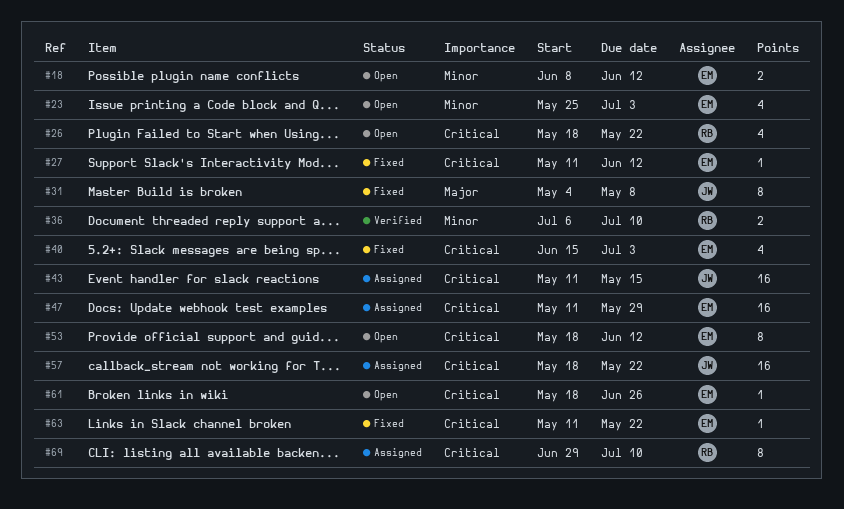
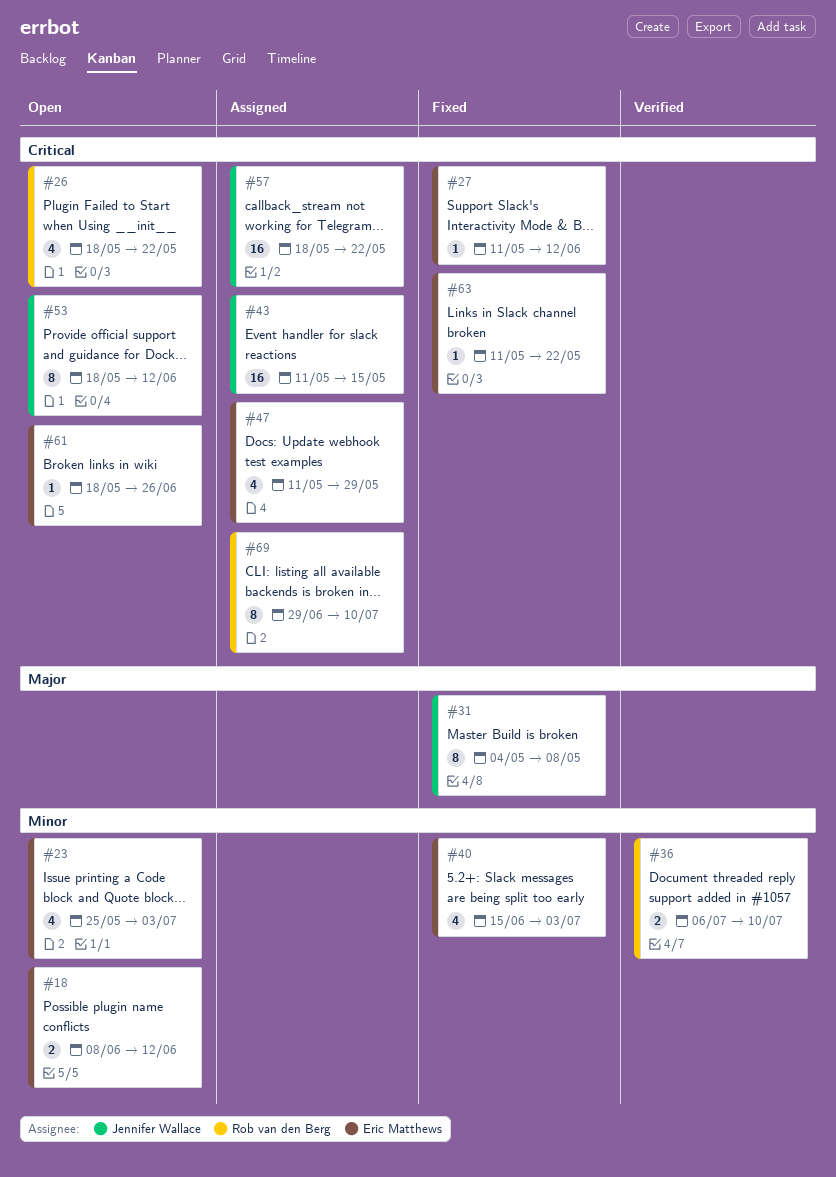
#40, priority: Critical -> Minor
#47, estimate: 16 -> 4
#53, owner: Eric Matthews -> Jennifer Wallace

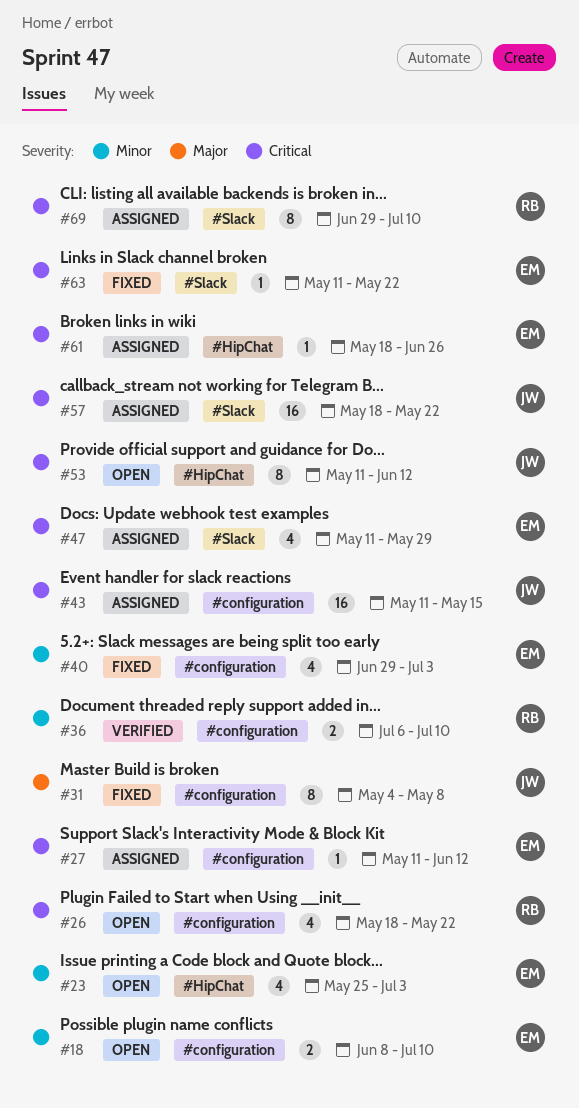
#18, due: Jun 12 -> Jul 10
#27, status: Fixed -> Assigned
#40, start: Jun 15 -> Jun 29
#53, start: May 18 -> May 11
#61, status: Open -> Assigned

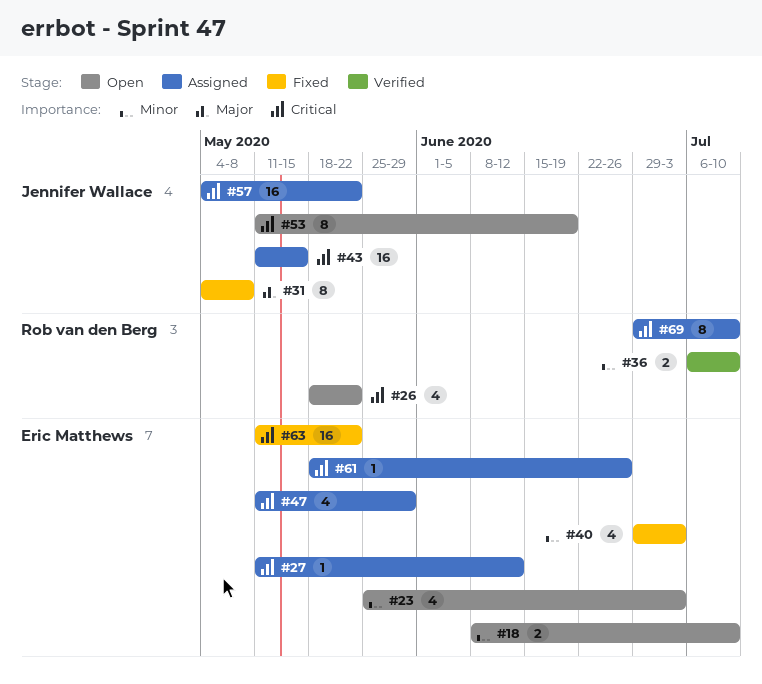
#53, due: Jun 12 -> Jun 19
#57, start: May 18 -> May 4
#63, estimate: 1 -> 16

